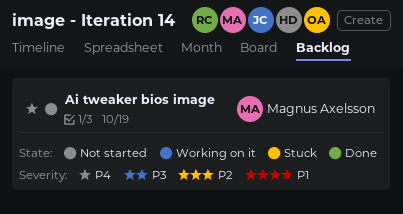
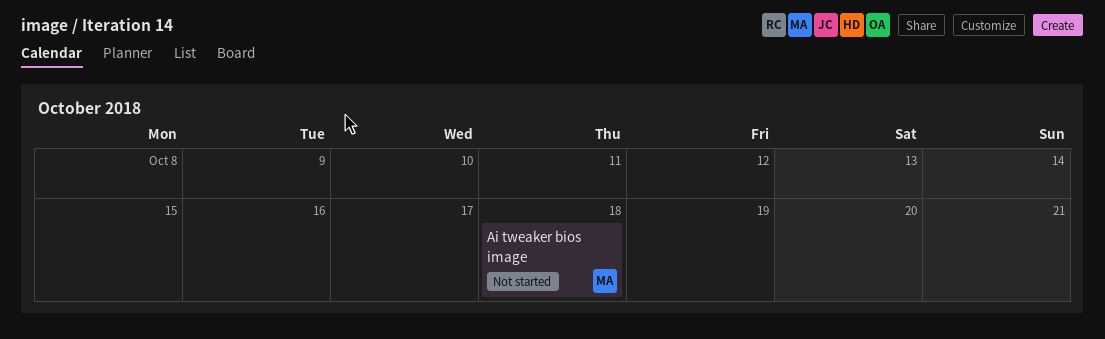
Ai tweaker bios image, due: Oct 19 -> Oct 18

